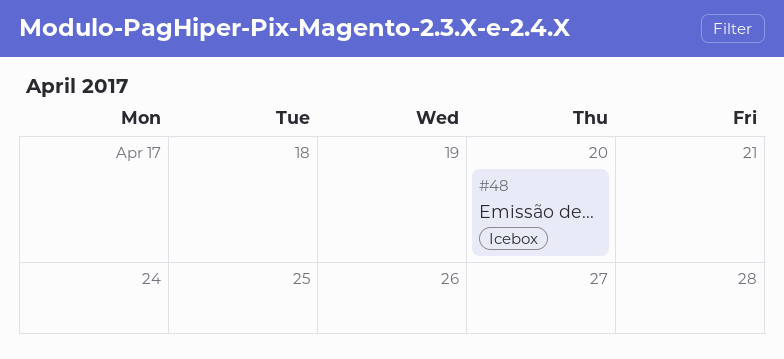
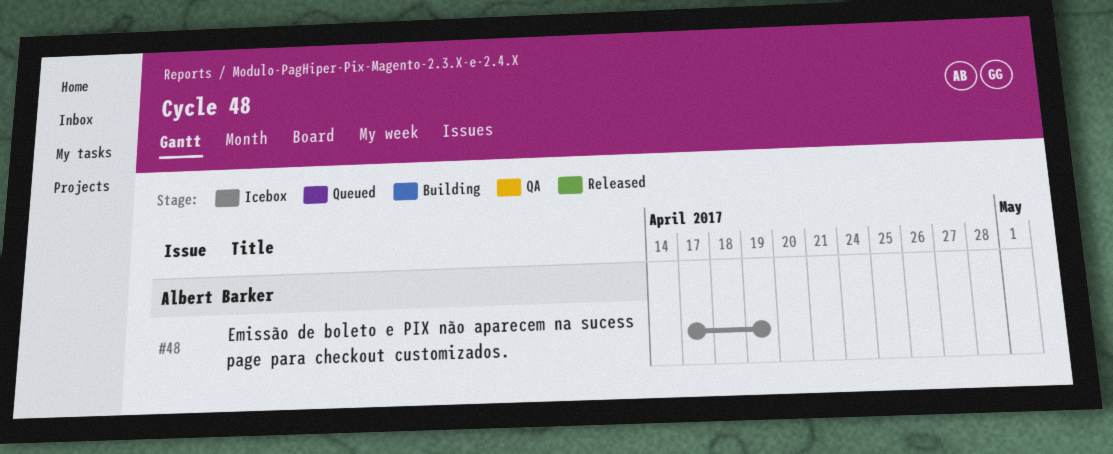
#48, due: Apr 20 -> Apr 19

